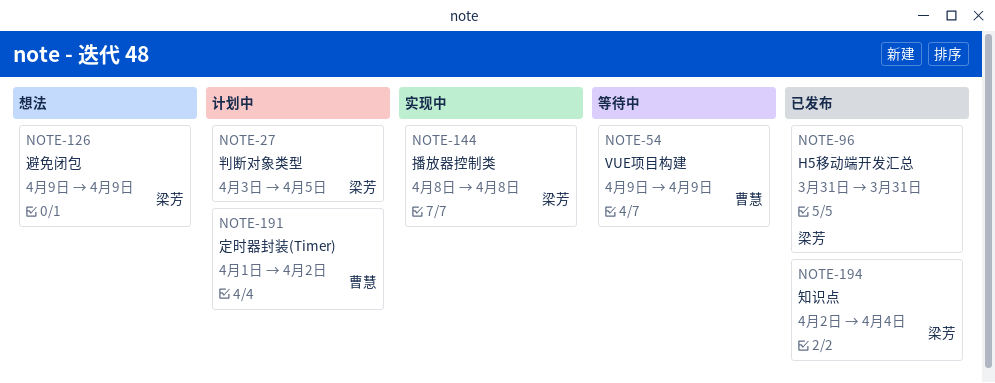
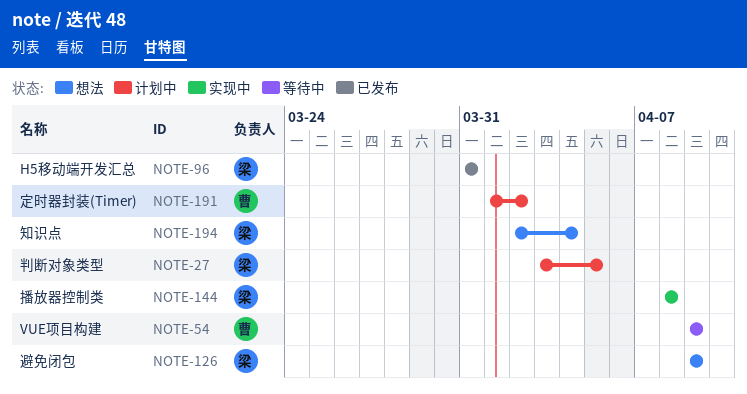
NOTE-194, status: 已发布 -> 想法

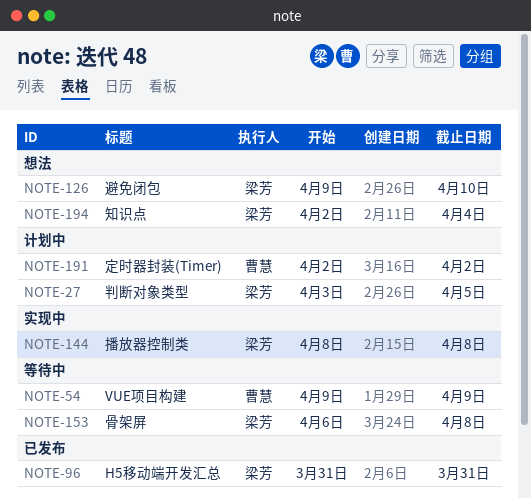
NOTE-126, due: Apr 9 -> Apr 10
NOTE-153: none -> present
NOTE-191, start: Apr 1 -> Apr 2

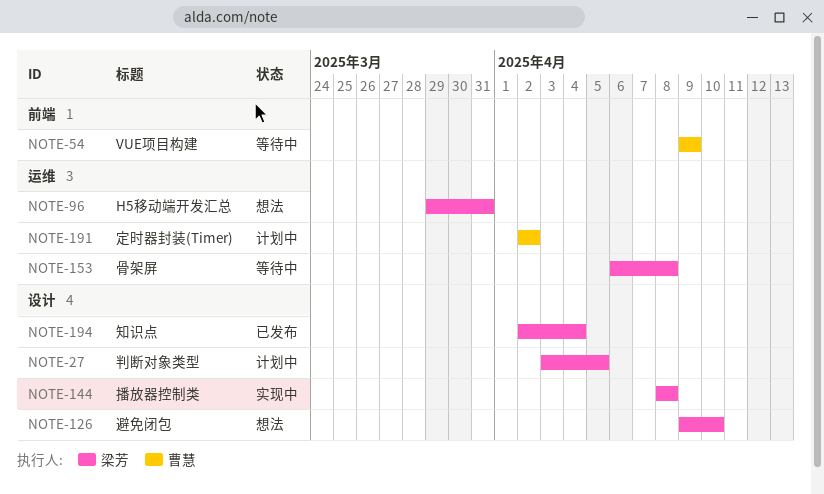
NOTE-96, status: 已发布 -> 想法
NOTE-96, start: Mar 31 -> Mar 29
NOTE-194, status: 想法 -> 已发布

